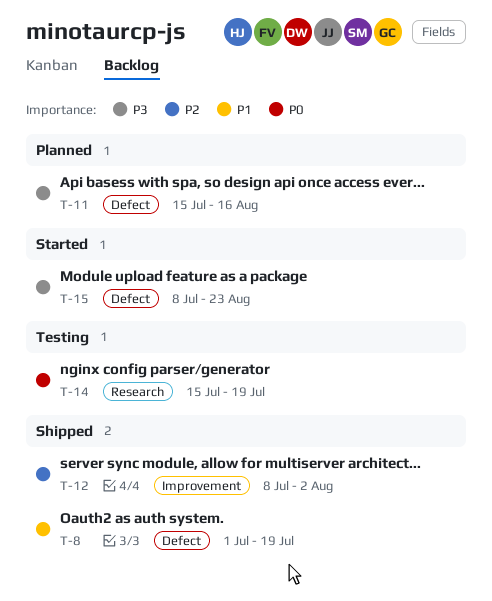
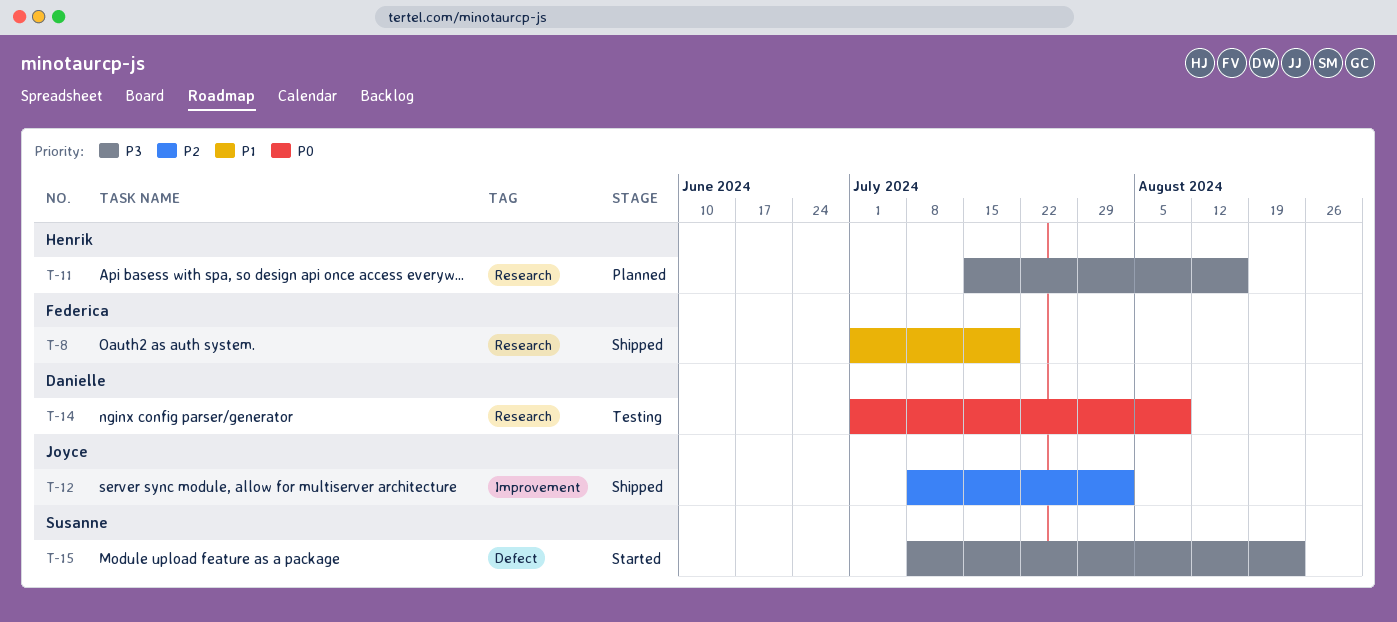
T-8, label: Defect -> Research
T-11, label: Defect -> Research
T-14, start: Jul 15 -> Jul 1
T-14, due: Jul 19 -> Aug 9

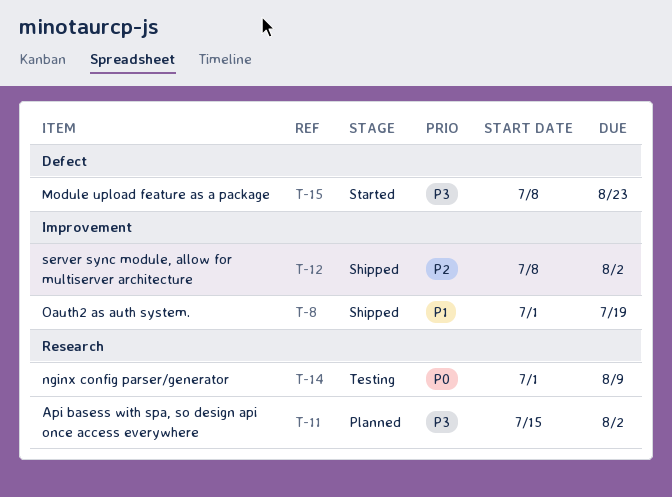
T-8, label: Research -> Improvement
T-11, due: Aug 16 -> Aug 2

